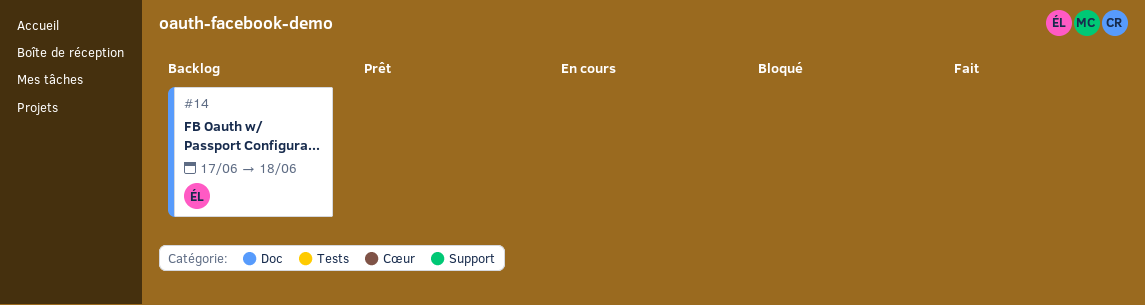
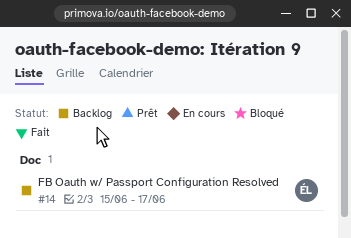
#14, start: Jun 17 -> Jun 15
#14, due: Jun 18 -> Jun 17

